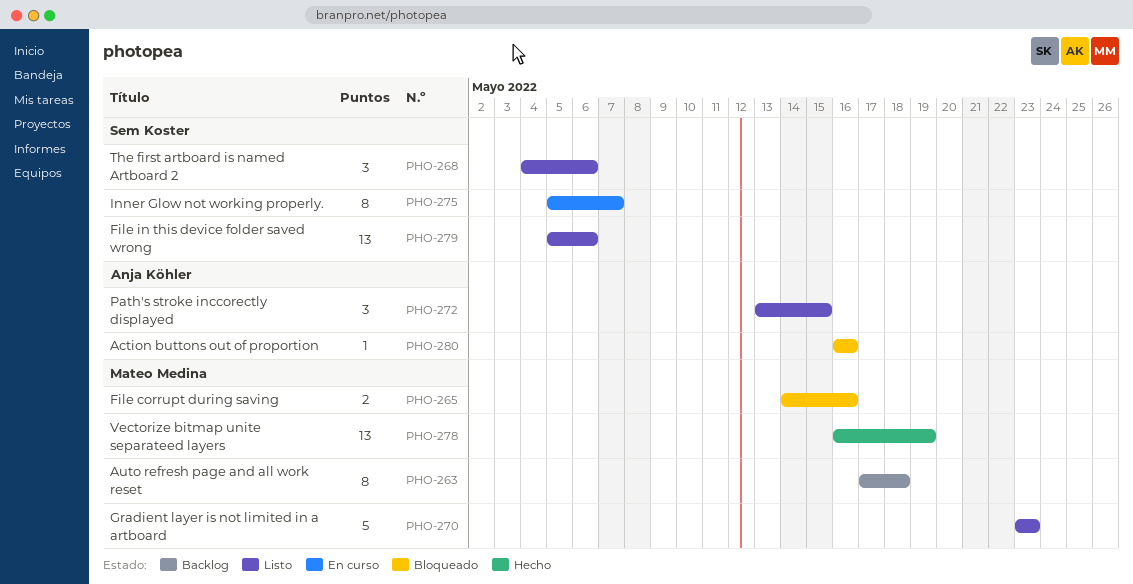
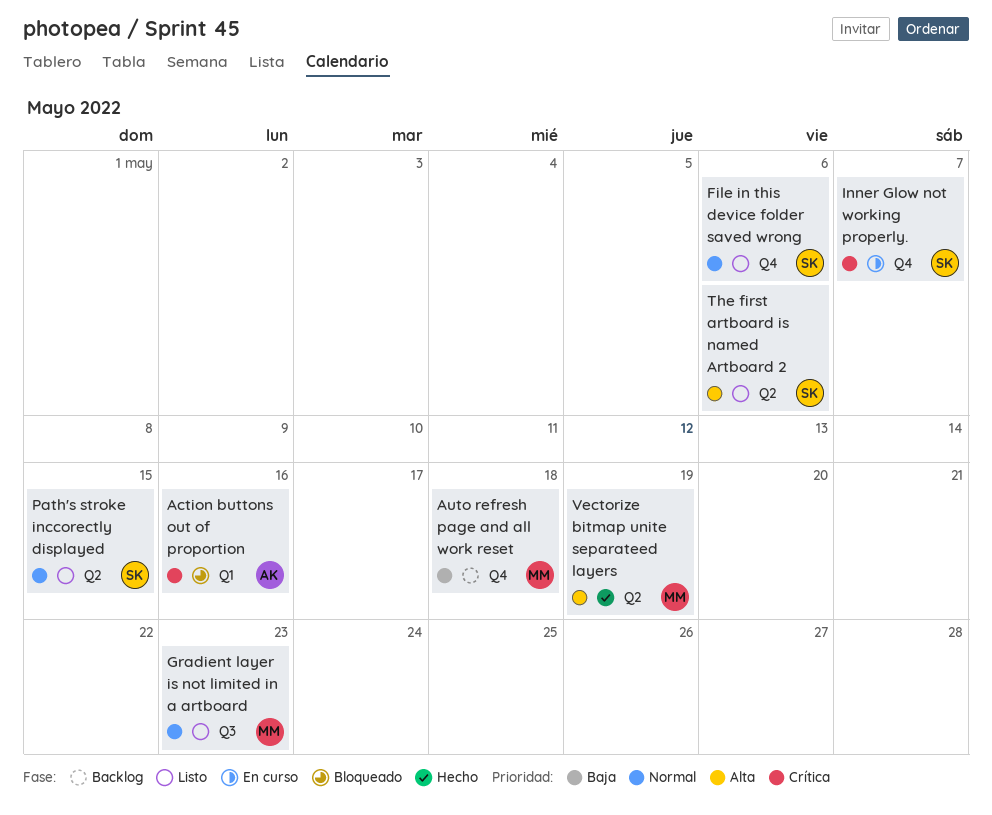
File corrupt during saving: present -> none
Path's stroke inccorectly displayed, owner: Anja Köhler -> Sem Koster

